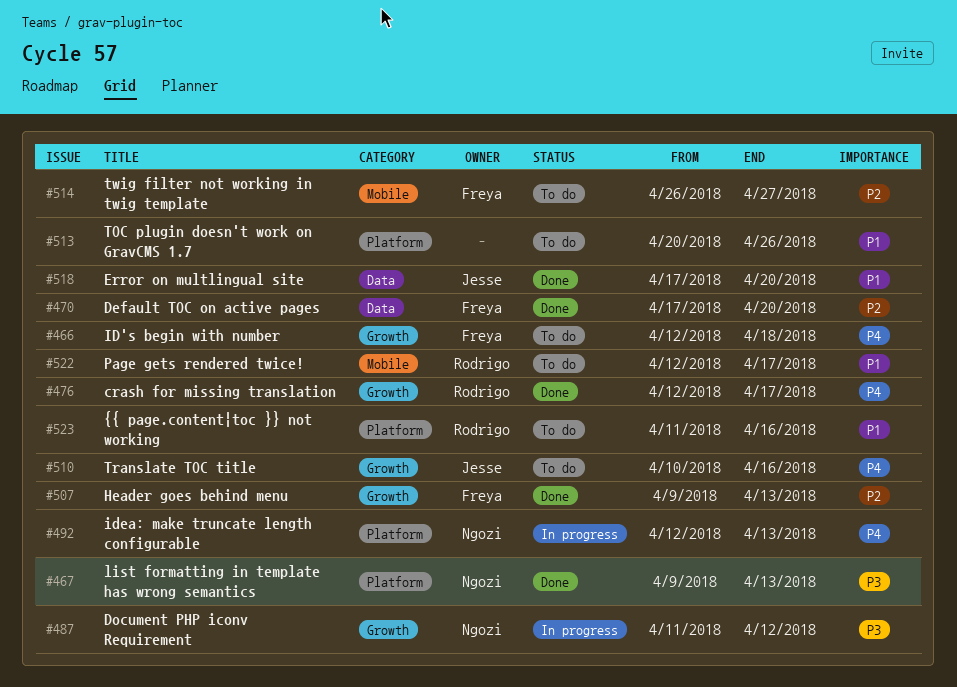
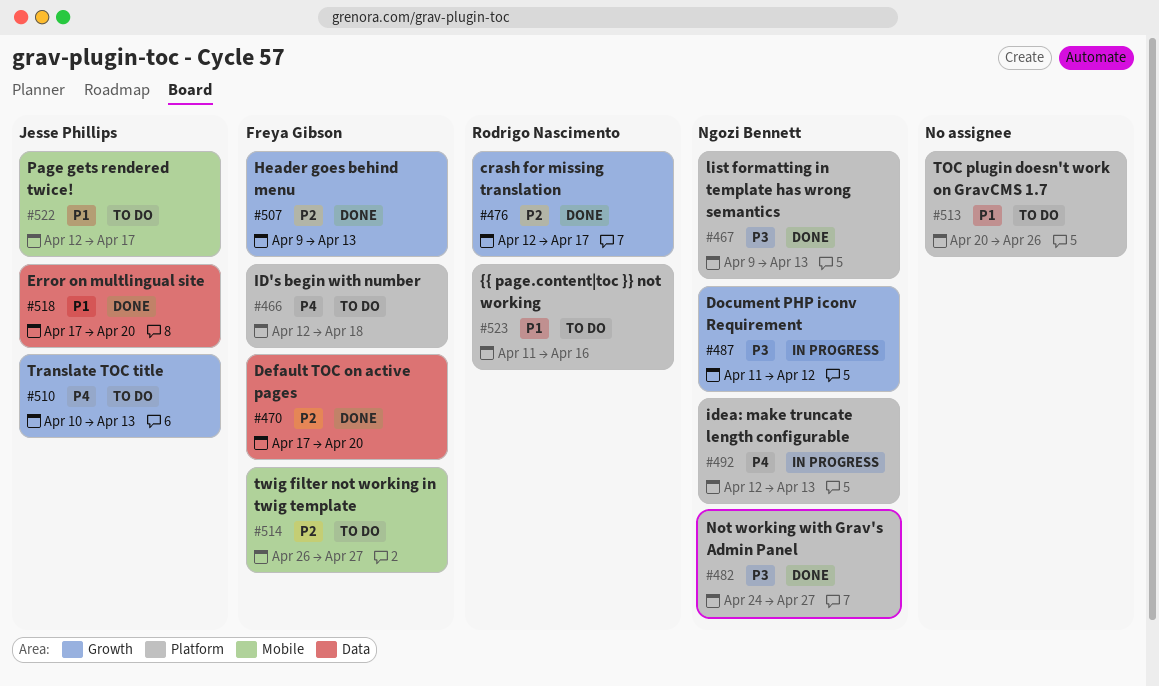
#466, label: Growth -> Platform
#476, priority: P4 -> P2
#482: none -> present
#510, due: Apr 16 -> Apr 13
#522, owner: Rodrigo Nascimento -> Jesse Phillips

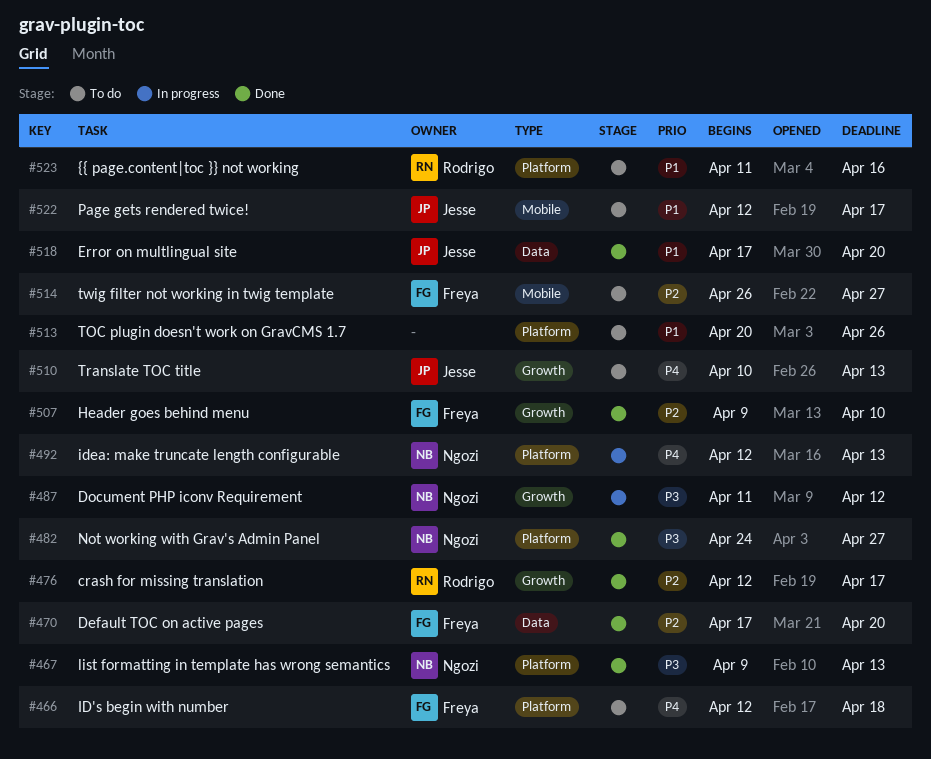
#507, due: Apr 13 -> Apr 10

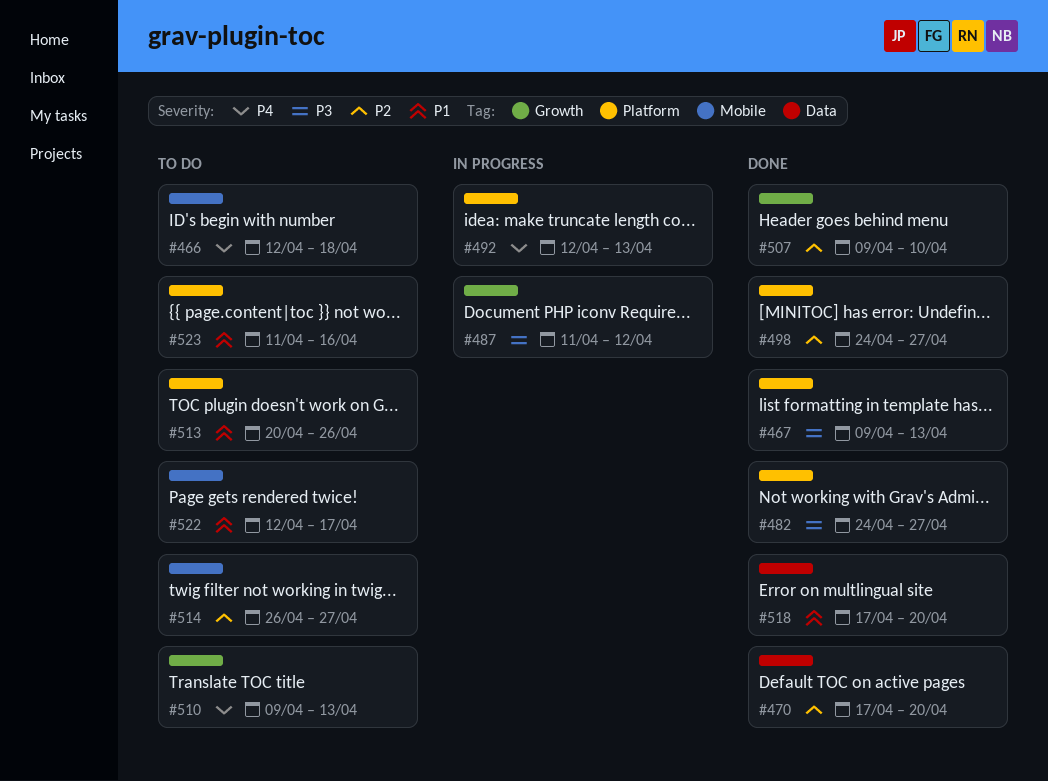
#466, label: Platform -> Mobile
#476: present -> none
#498: none -> present
#510, start: Apr 10 -> Apr 9

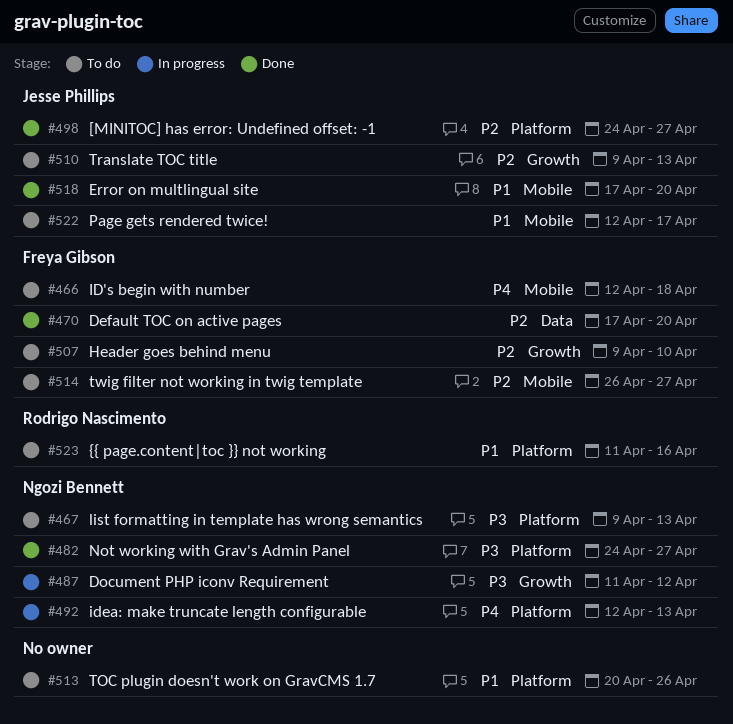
#467, status: Done -> To do
#507, status: Done -> To do
#510, priority: P4 -> P2
#518, label: Data -> Mobile

